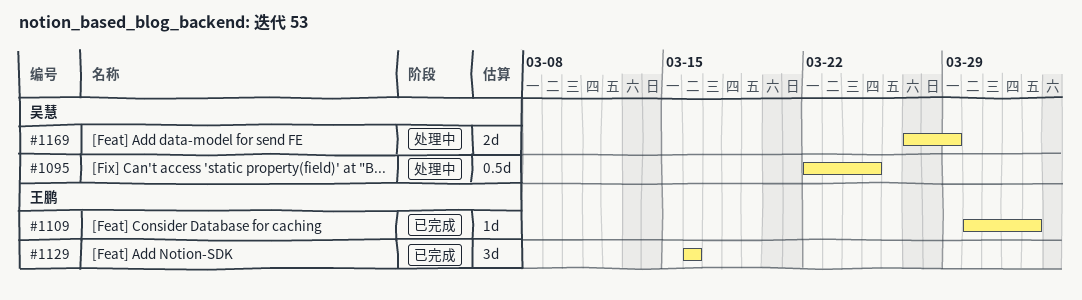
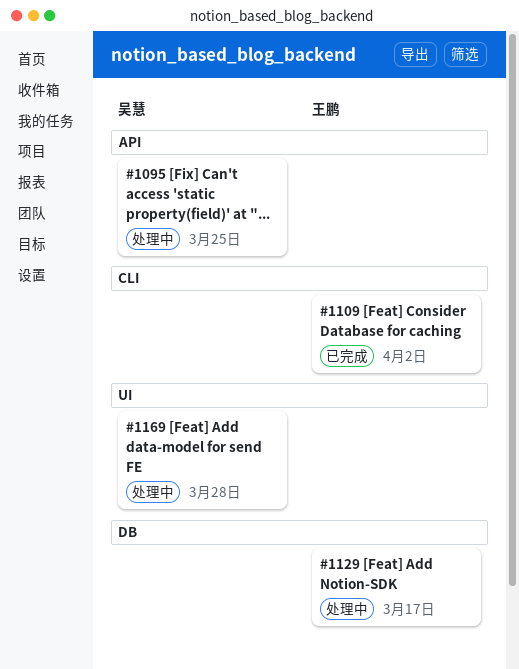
#1129, status: 已完成 -> 处理中
#1129, due: Mar 16 -> Mar 17
#1169, due: Mar 29 -> Mar 28

